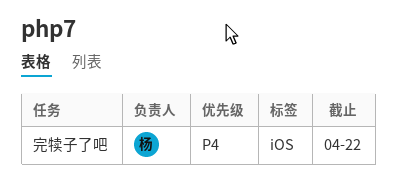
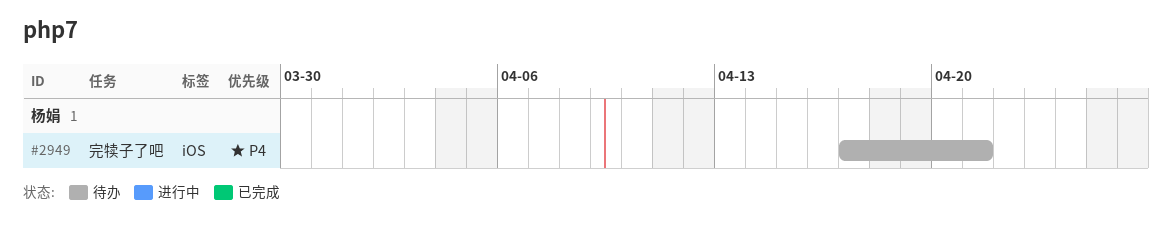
完犊子了吧, due: Apr 22 -> Apr 21

